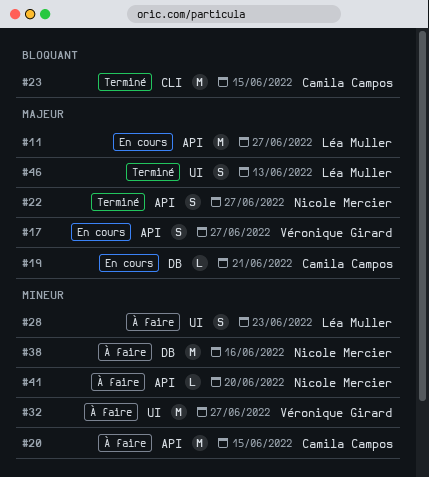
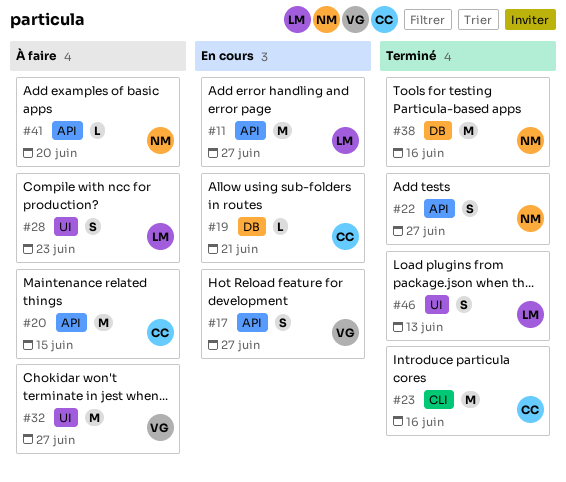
#23, due: Jun 15 -> Jun 16
#38, status: À faire -> Terminé

